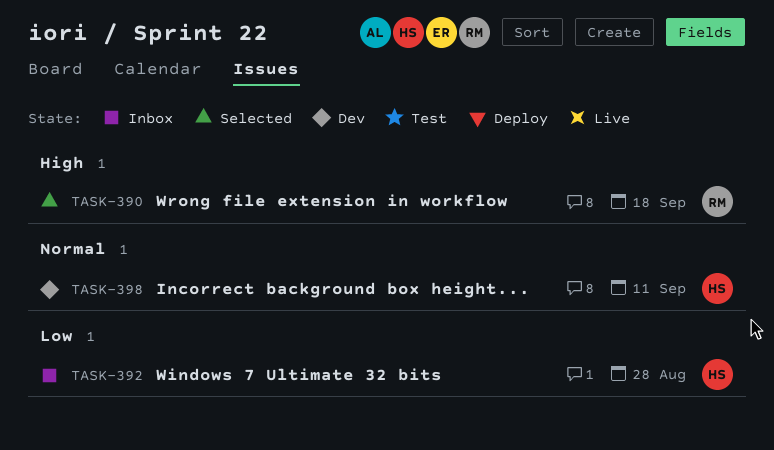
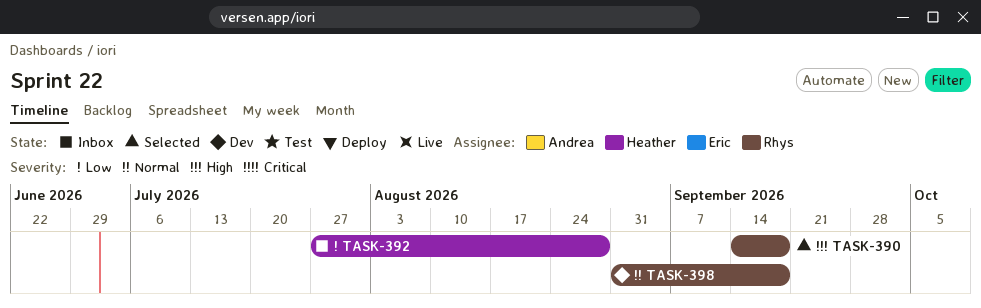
TASK-398, owner: Heather -> Rhys
TASK-398, due: Sep 11 -> Sep 18

